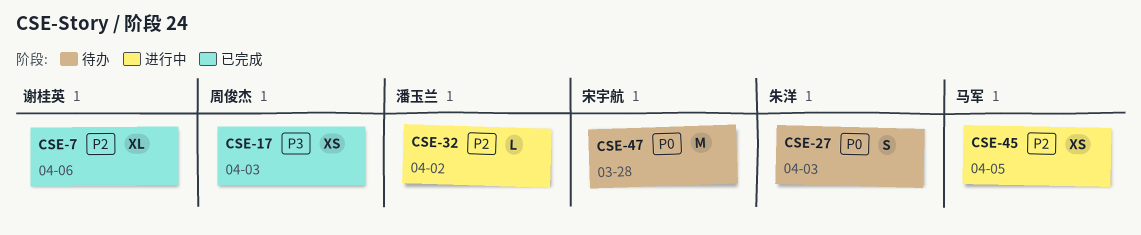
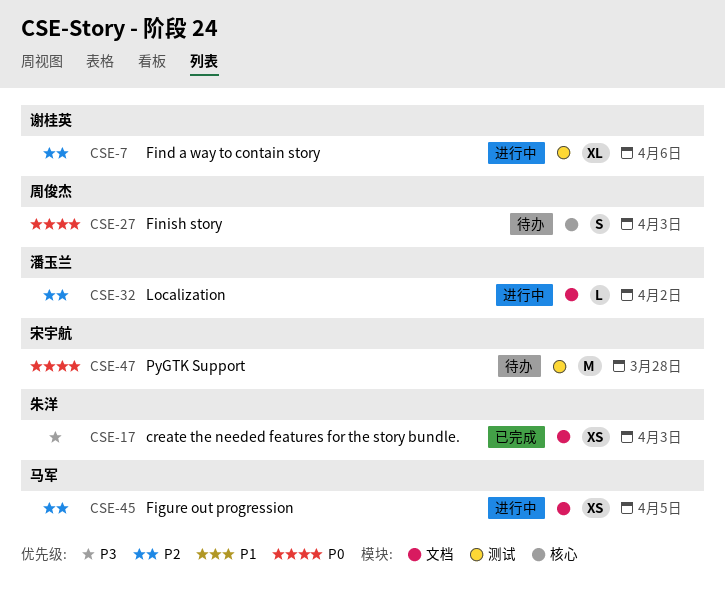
CSE-7, status: 已完成 -> 进行中
CSE-17, owner: 周俊杰 -> 朱洋
CSE-27, owner: 朱洋 -> 周俊杰

